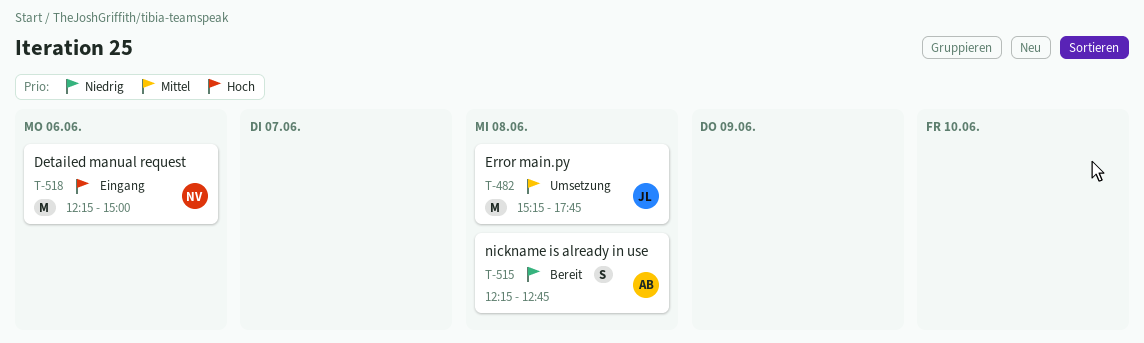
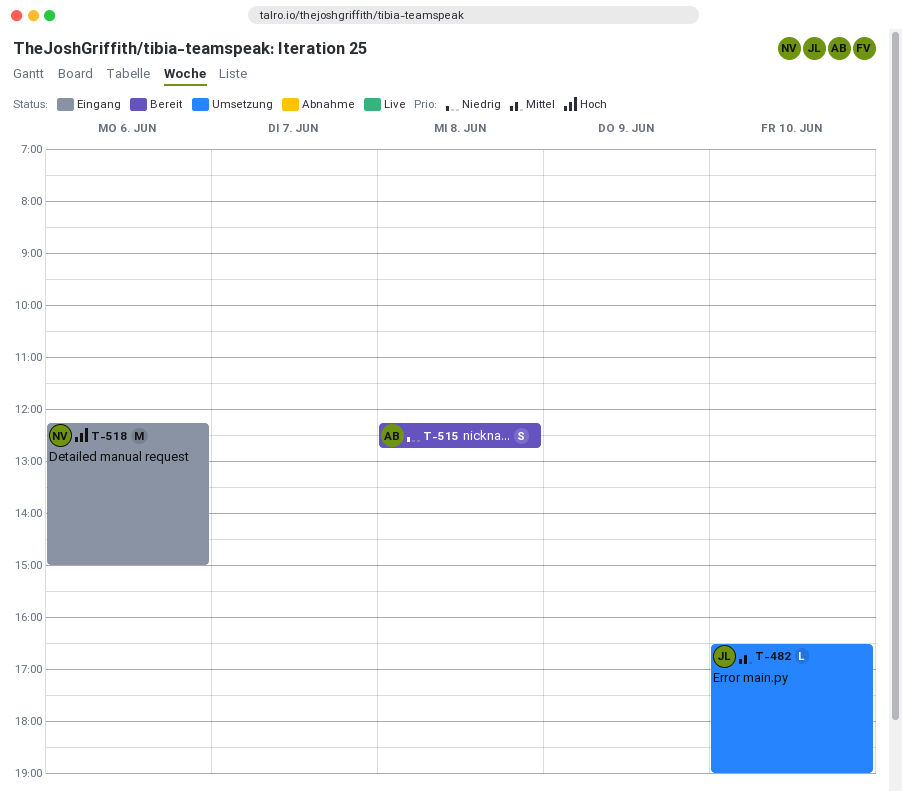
T-482, estimate: M -> L
T-482, day: Jun 8 -> Jun 10
T-482, begins: 15:15 -> 16:30
T-482, ends: 17:45 -> 19:00

